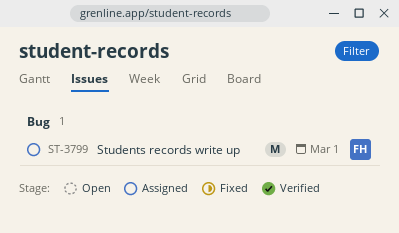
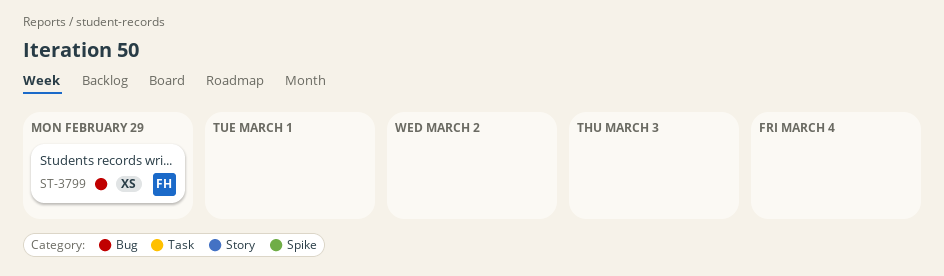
ST-3799, estimate: M -> XS
ST-3799, due: Mar 1 -> Feb 29

